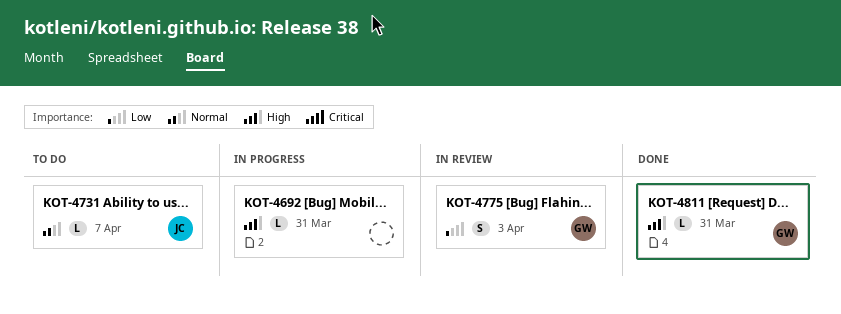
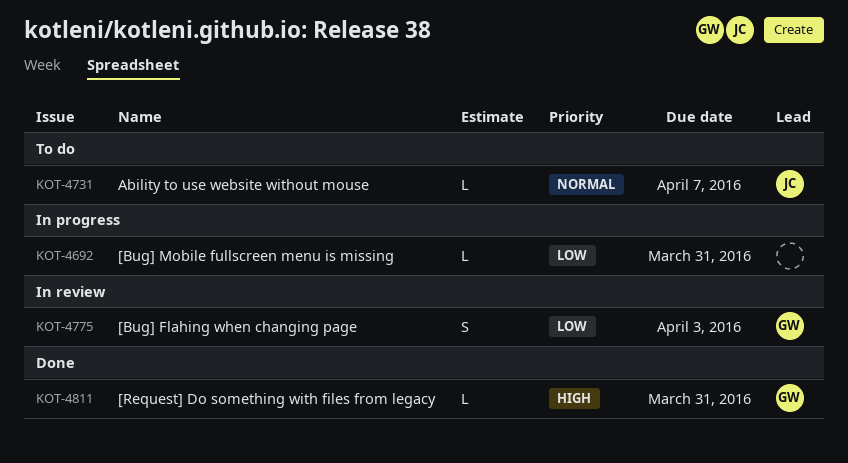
KOT-4692, priority: High -> Low

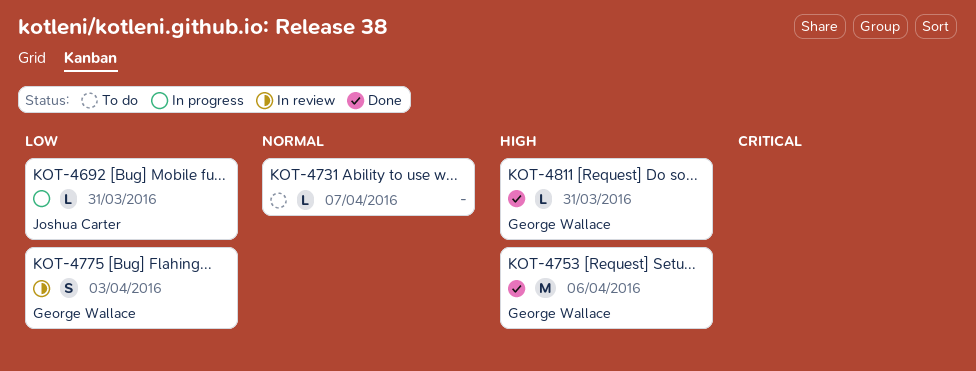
KOT-4692, owner: none -> Joshua Carter
KOT-4731, owner: Joshua Carter -> none
KOT-4753: none -> present

